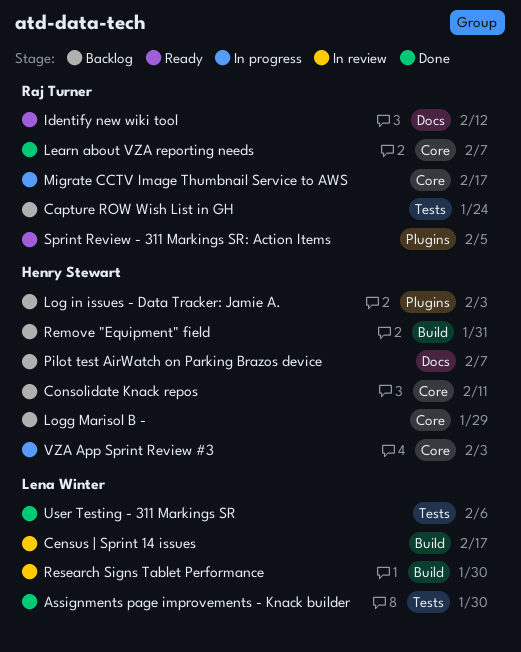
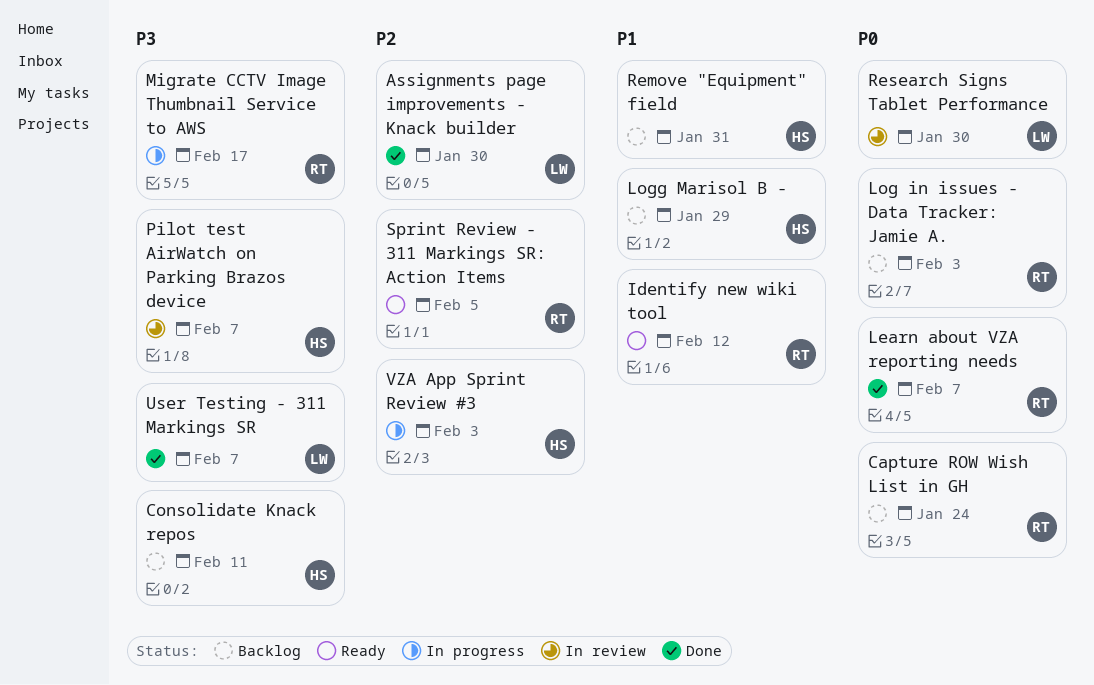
Census | Sprint 14 issues: present -> none
Log in issues - Data Tracker: Jamie A., owner: Henry Stewart -> Raj Turner
Pilot test AirWatch on Parking Brazos device, status: Backlog -> In review
User Testing - 311 Markings SR, due: Feb 6 -> Feb 7

